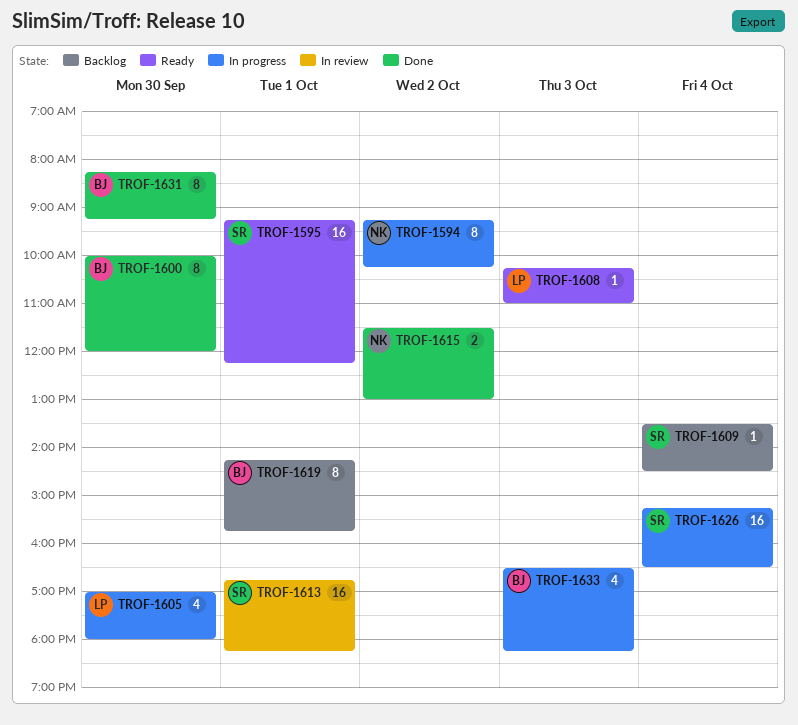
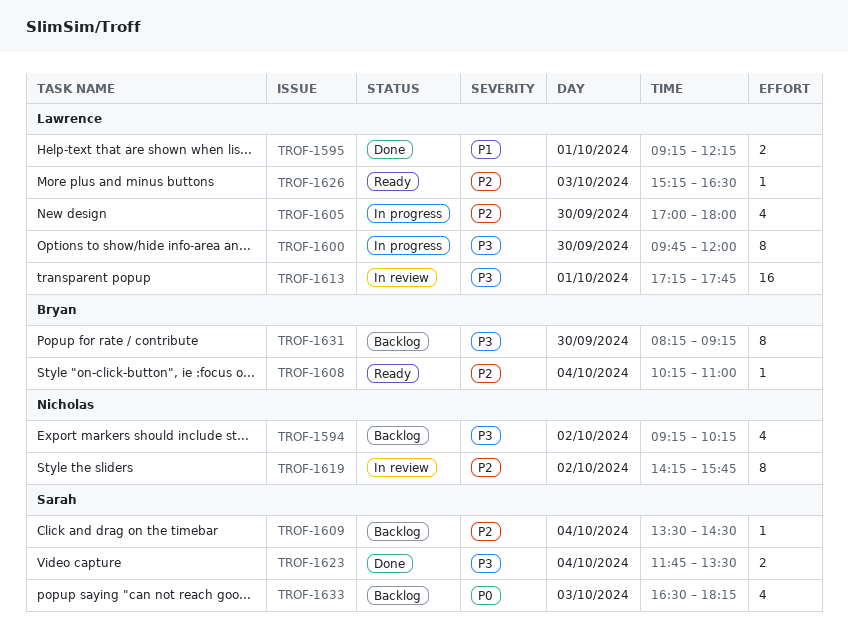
TROF-1594, status: In progress -> Backlog
TROF-1594, estimate: 8 -> 4
TROF-1595, status: Ready -> Done
TROF-1595, owner: Sarah -> Lawrence
TROF-1595, estimate: 16 -> 2
TROF-1600, status: Done -> In progress
TROF-1600, owner: Bryan -> Lawrence
TROF-1600, begins: 10:00 -> 09:45
TROF-1608, owner: Lawrence -> Bryan
TROF-1608, day: Oct 3 -> Oct 4
TROF-1613, owner: Sarah -> Lawrence
TROF-1613, begins: 16:45 -> 17:15
TROF-1613, ends: 18:15 -> 17:45
TROF-1615: present -> none
TROF-1619, status: Backlog -> In review
TROF-1619, owner: Bryan -> Nicholas
TROF-1619, day: Oct 1 -> Oct 2
TROF-1623: none -> present
TROF-1626, status: In progress -> Ready
TROF-1626, owner: Sarah -> Lawrence
TROF-1626, estimate: 16 -> 1
TROF-1626, day: Oct 4 -> Oct 3
TROF-1631, status: Done -> Backlog
TROF-1633, status: In progress -> Backlog
TROF-1633, owner: Bryan -> Sarah

